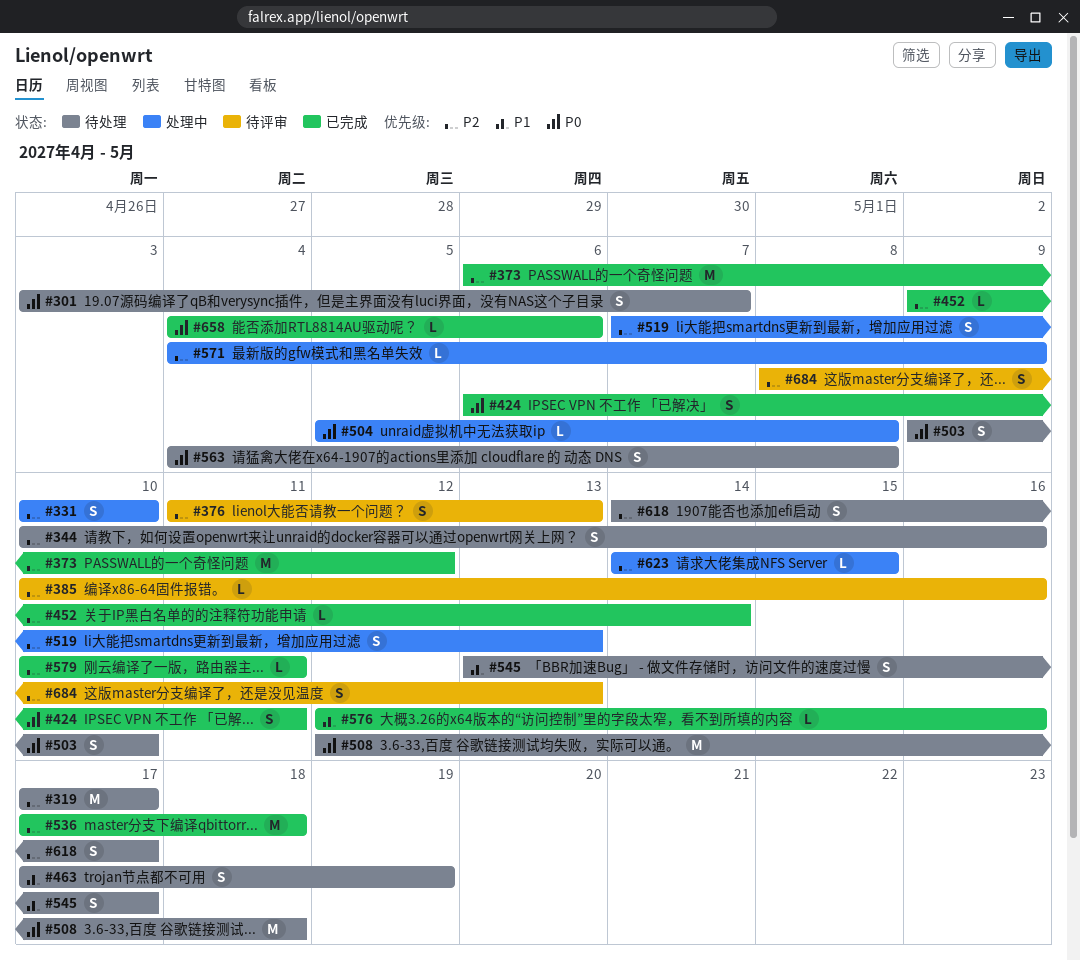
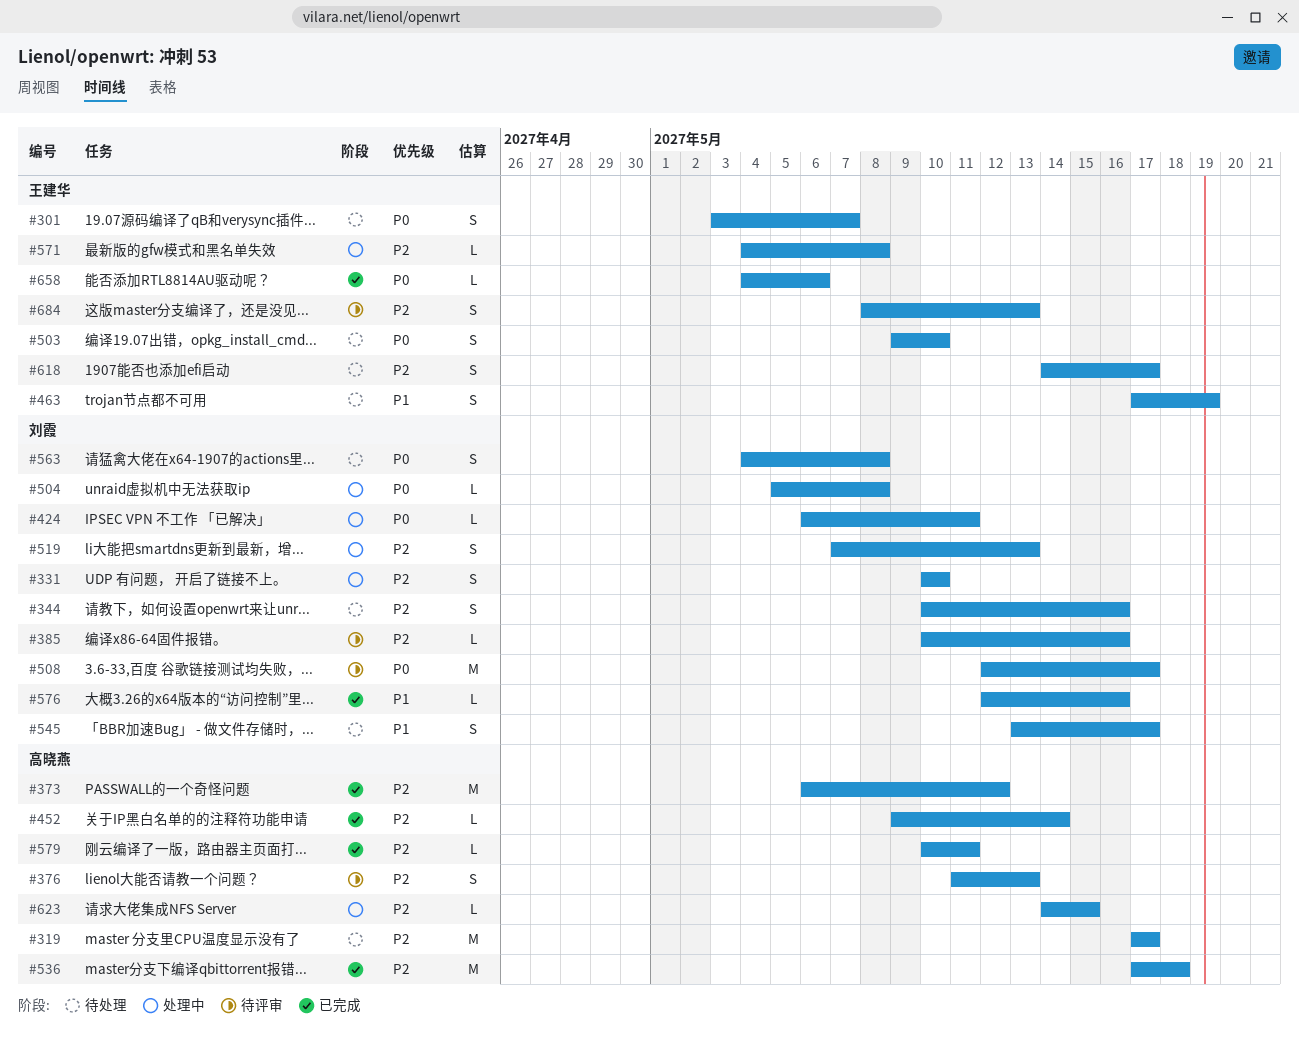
#424, status: 已完成 -> 处理中
#424, estimate: S -> L
#508, status: 待处理 -> 待评审
#508, due: May 18 -> May 17
#571, due: May 9 -> May 8

